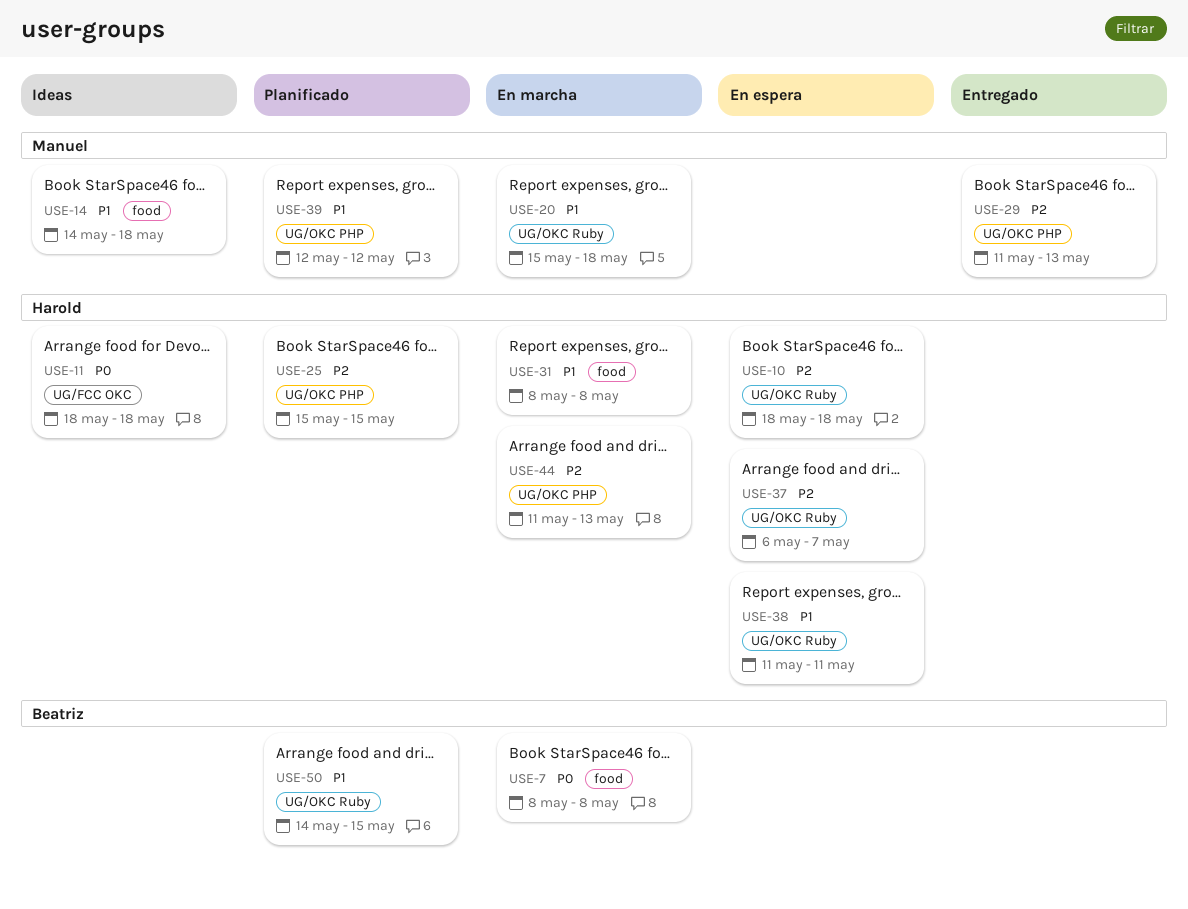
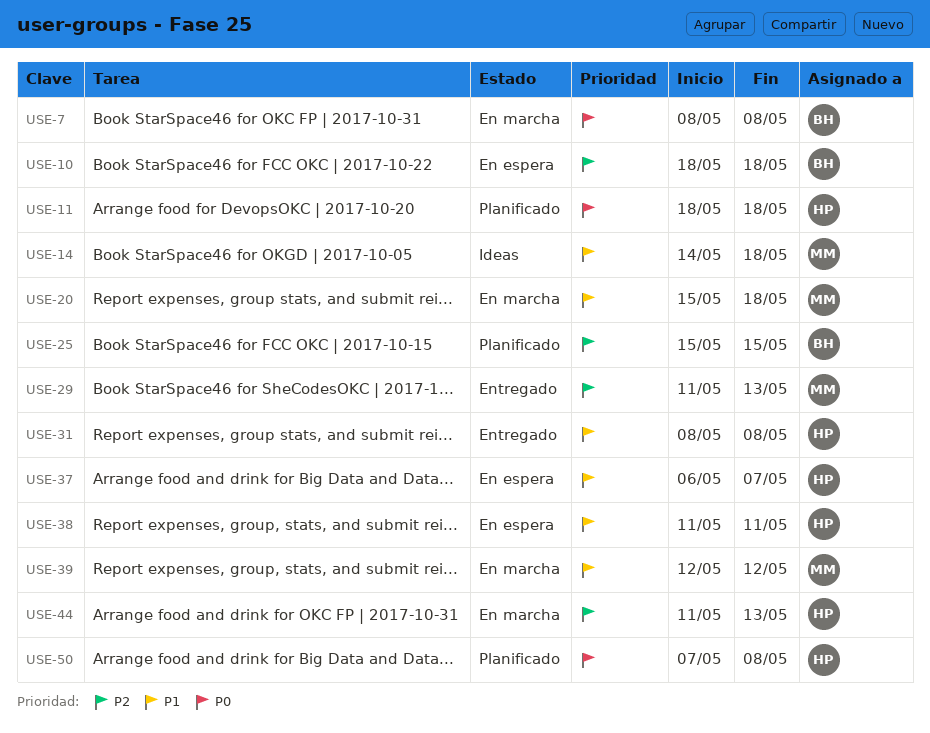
USE-10, owner: Harold -> Beatriz
USE-11, status: Ideas -> Planificado
USE-25, owner: Harold -> Beatriz
USE-31, status: En marcha -> Entregado
USE-37, priority: P2 -> P1
USE-39, status: Planificado -> En marcha
USE-50, owner: Beatriz -> Harold
USE-50, priority: P1 -> P0
USE-50, start: May 14 -> May 7
USE-50, due: May 15 -> May 8

